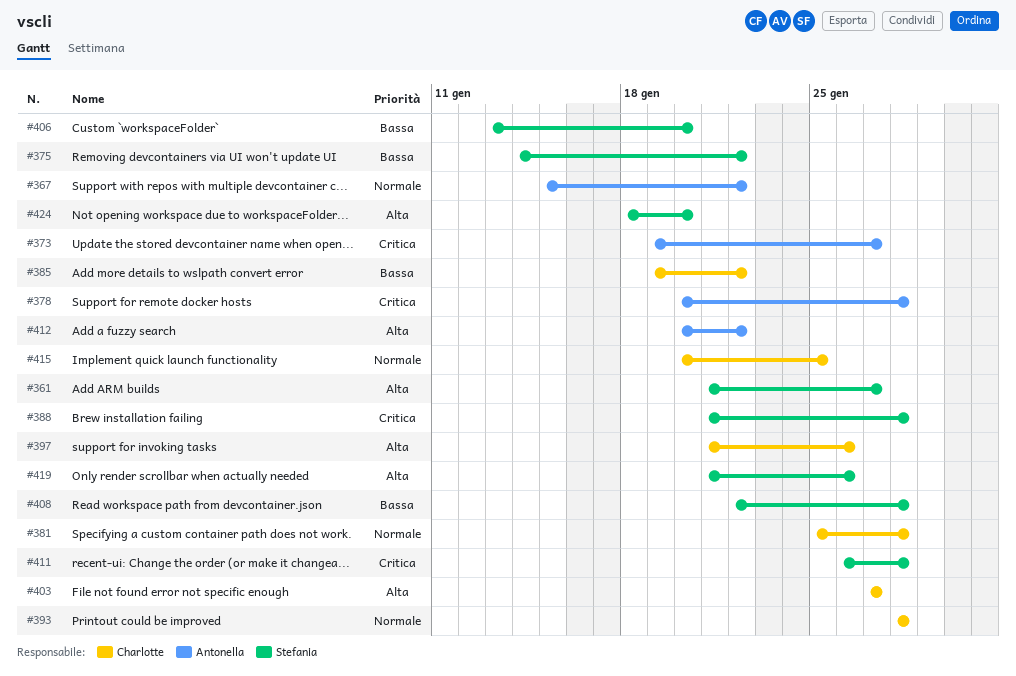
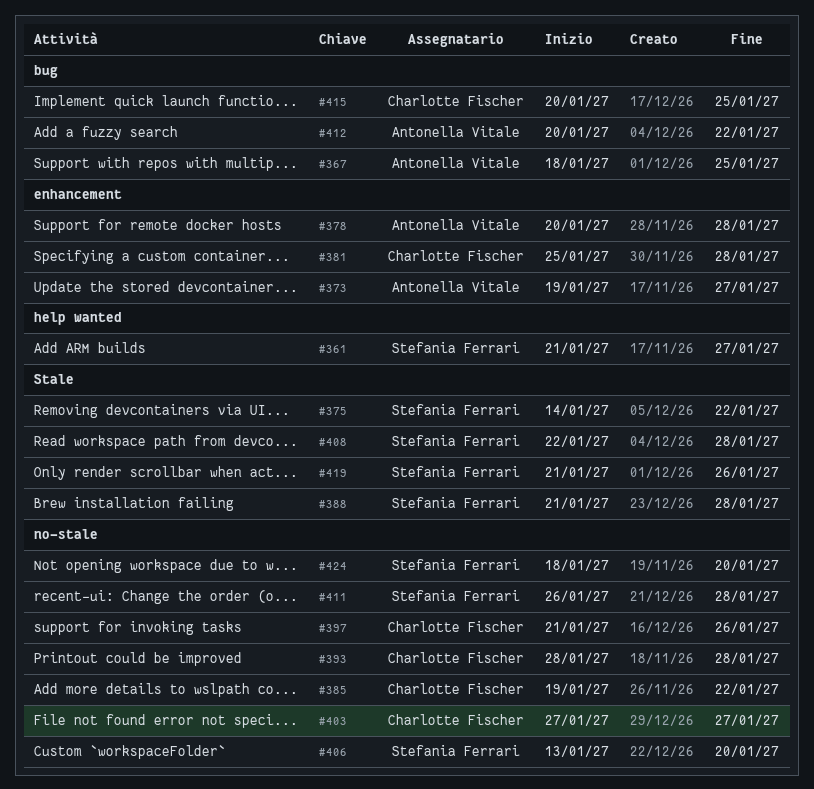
#367, start: Jan 15 -> Jan 18
#367, due: Jan 22 -> Jan 25

